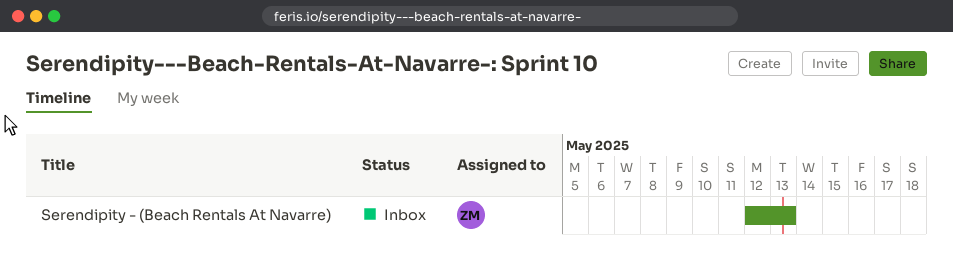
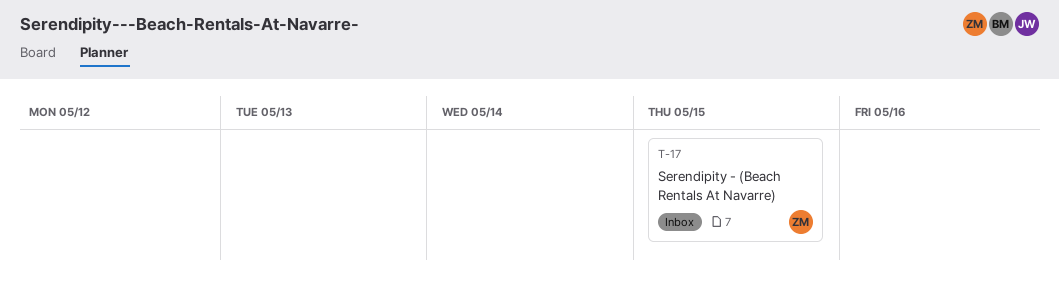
Serendipity - (Beach Rentals At Navarre), due: May 13 -> May 15

